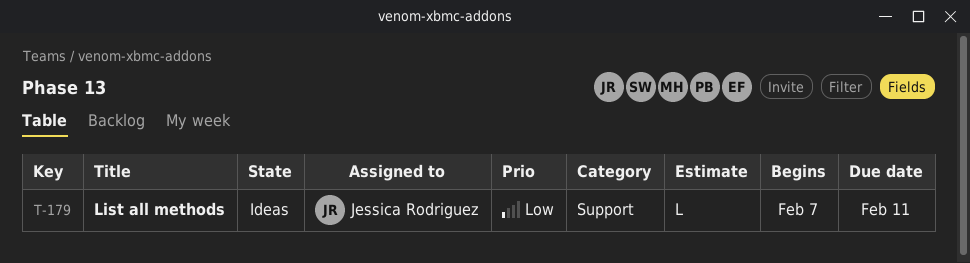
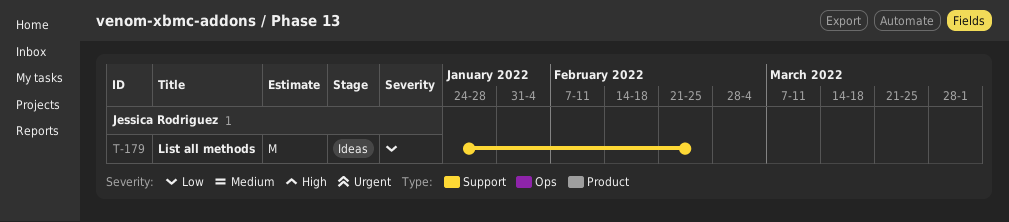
T-179, estimate: L -> M
T-179, start: Feb 7 -> Jan 24
T-179, due: Feb 11 -> Feb 25

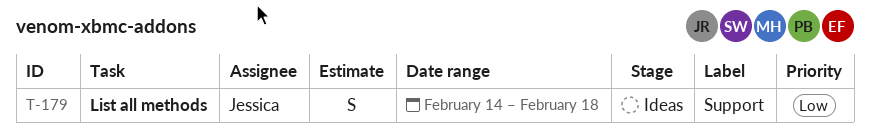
T-179, estimate: M -> S
T-179, start: Jan 24 -> Feb 14
T-179, due: Feb 25 -> Feb 18

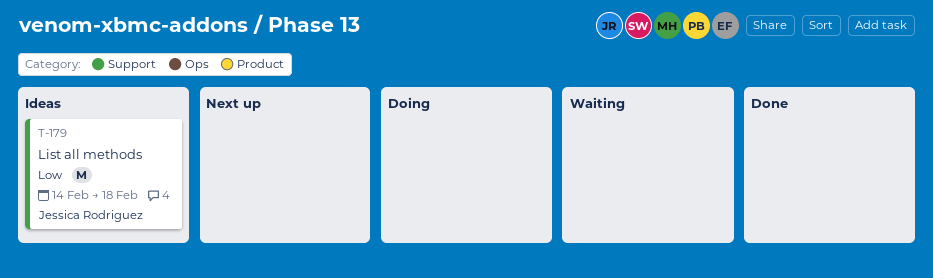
T-179, estimate: S -> M

